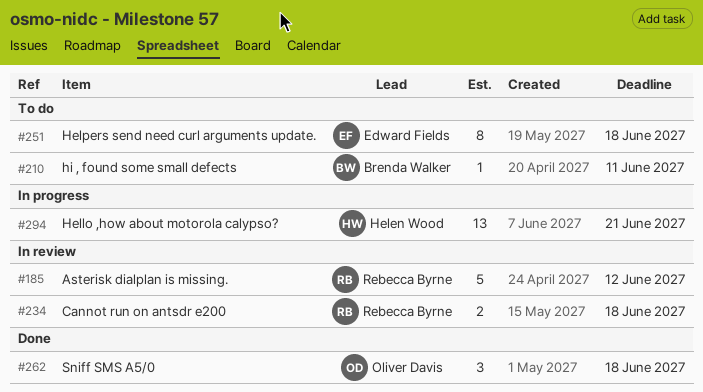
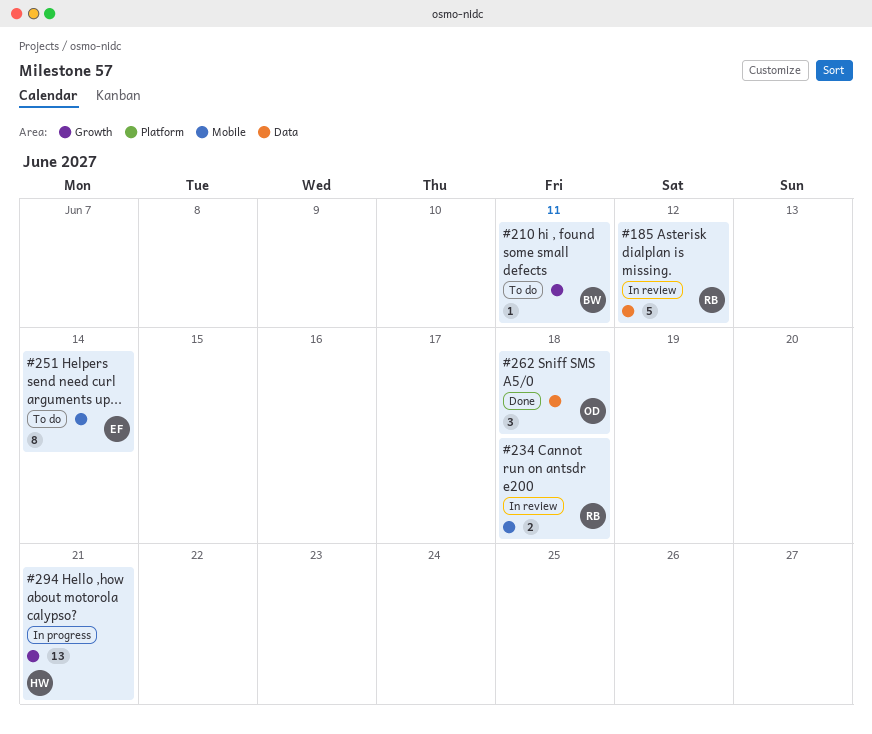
#251, due: Jun 18 -> Jun 14

